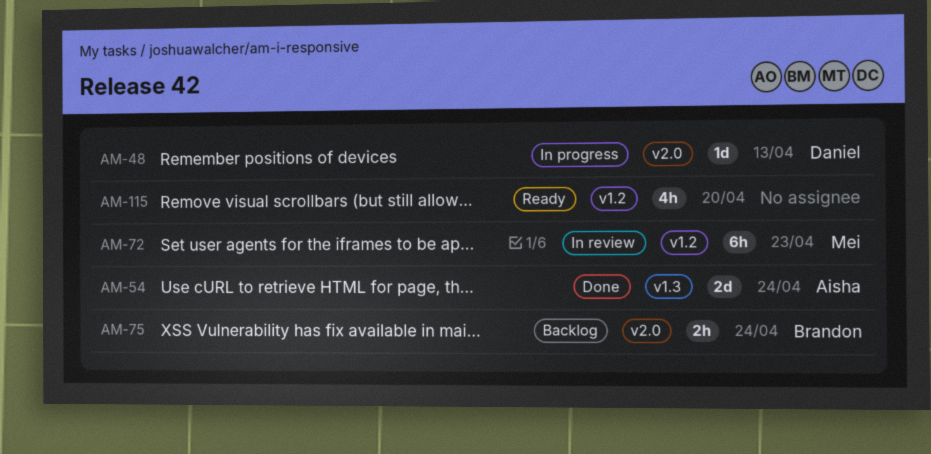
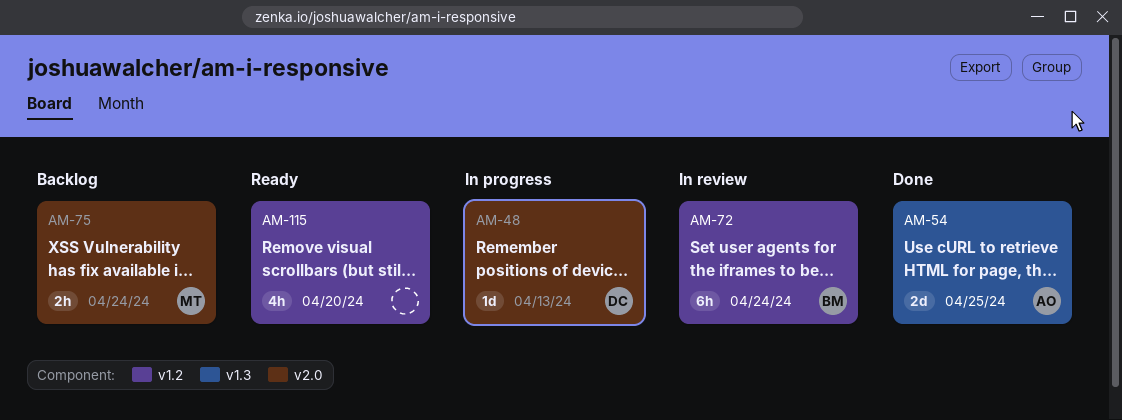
AM-54, due: Apr 24 -> Apr 25
AM-72, owner: Mei -> Brandon
AM-72, due: Apr 23 -> Apr 24
AM-75, owner: Brandon -> Mei

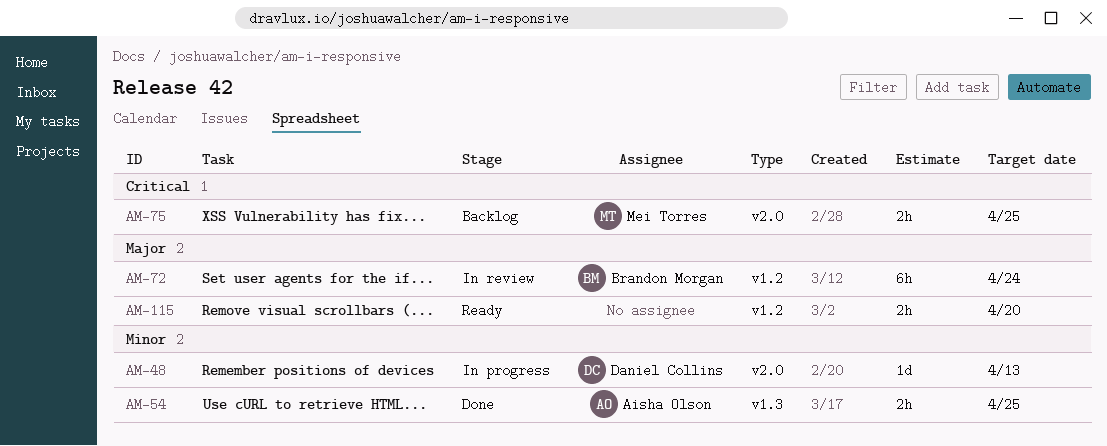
AM-54, estimate: 2d -> 2h
AM-75, due: Apr 24 -> Apr 25
AM-115, estimate: 4h -> 2h

